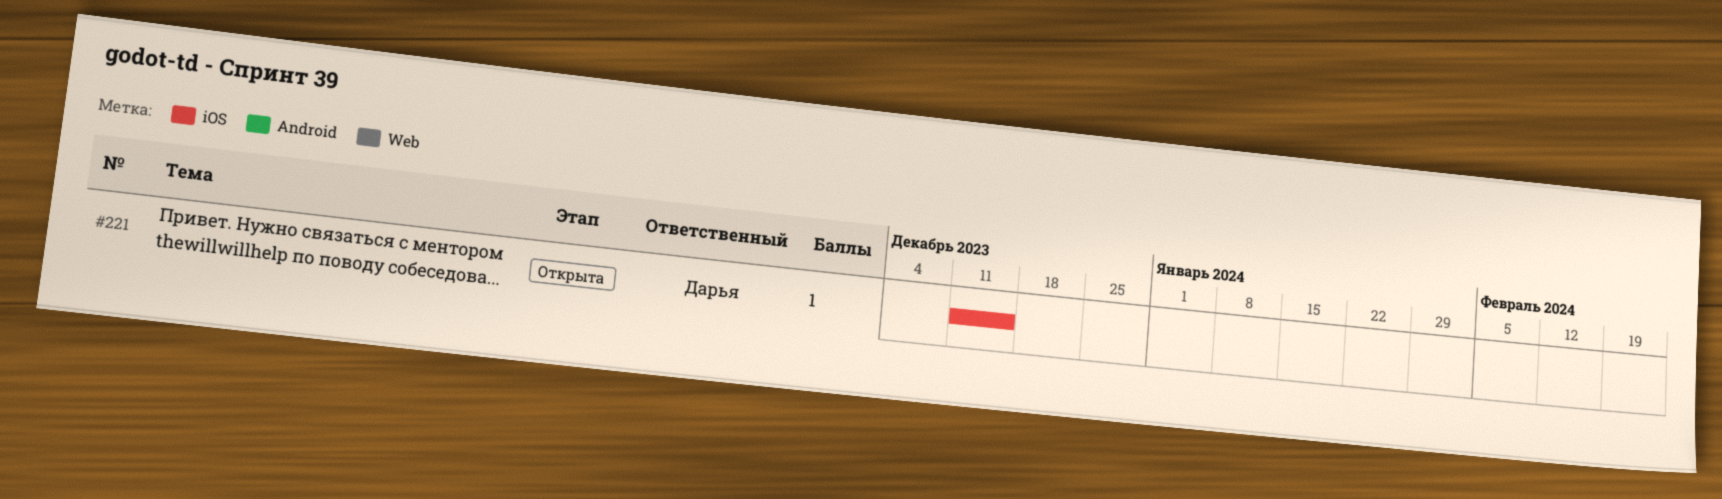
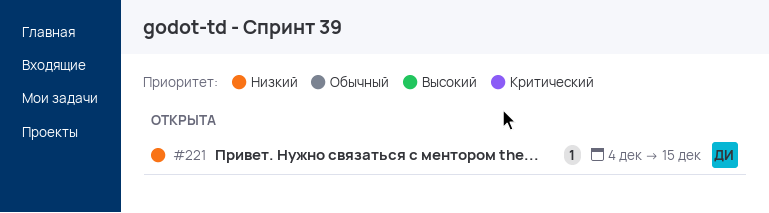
#221, start: Dec 11 -> Dec 4

